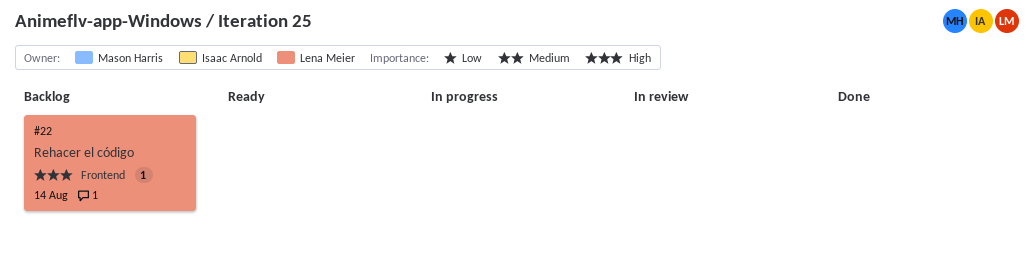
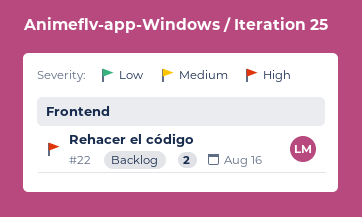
#22, estimate: 1 -> 2
#22, due: Aug 14 -> Aug 16

